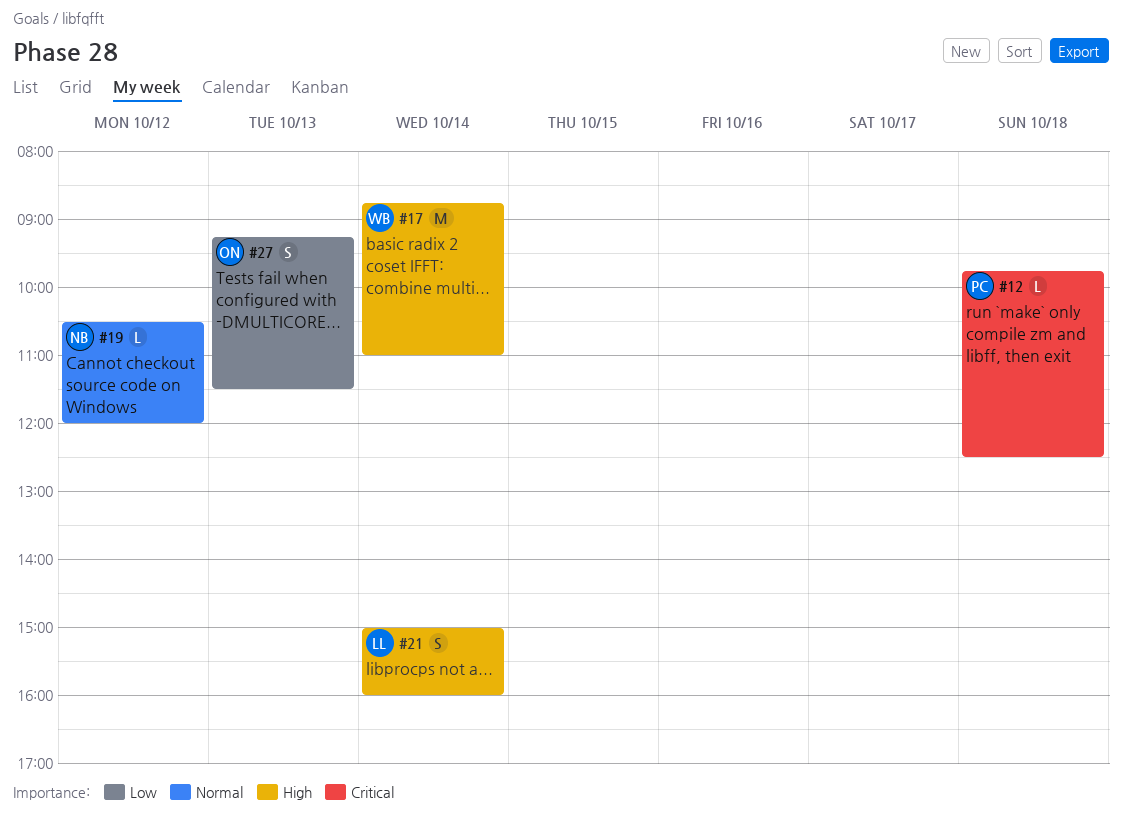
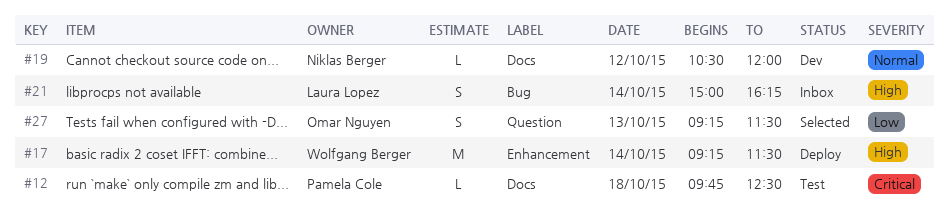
#17, begins: 08:45 -> 09:15
#17, ends: 11:00 -> 11:30
#21, ends: 16:00 -> 16:15

